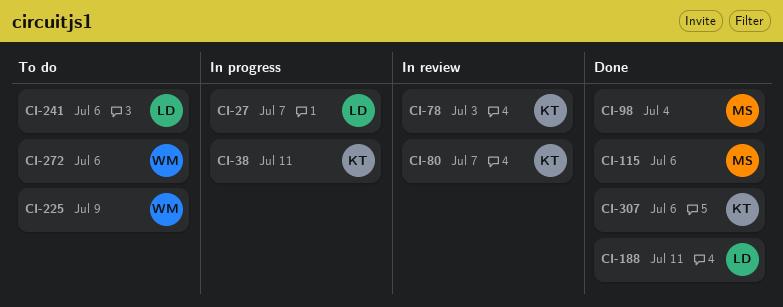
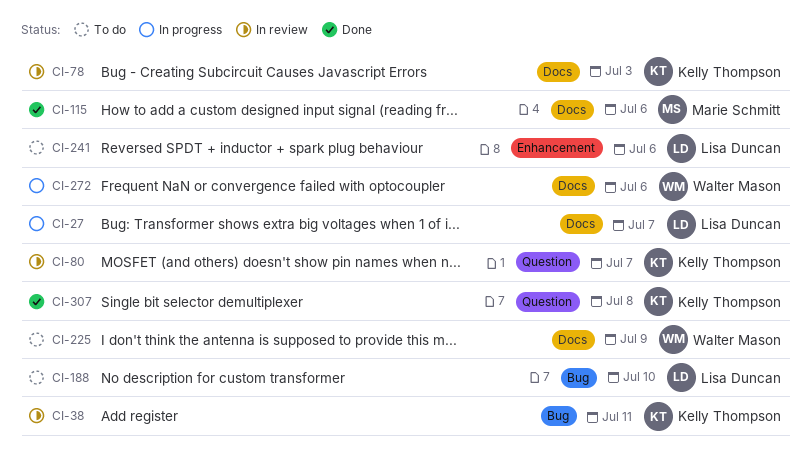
CI-38, status: In progress -> In review
CI-98: present -> none
CI-188, status: Done -> To do
CI-188, due: Jul 11 -> Jul 10
CI-272, status: To do -> In progress
CI-307, due: Jul 6 -> Jul 8

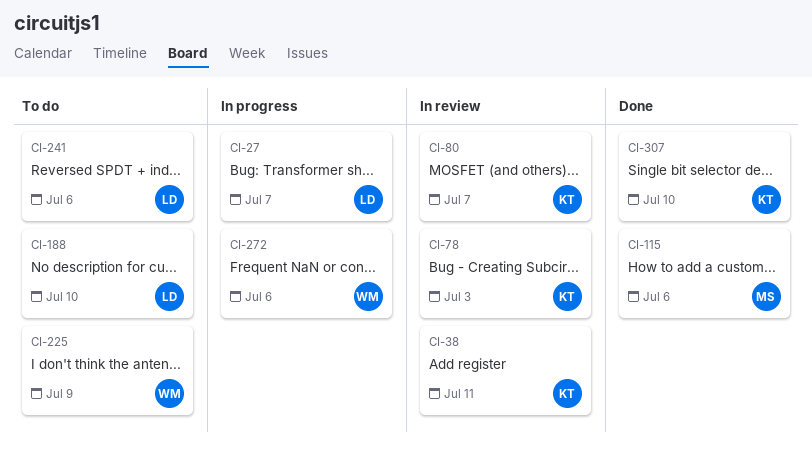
CI-307, due: Jul 8 -> Jul 10

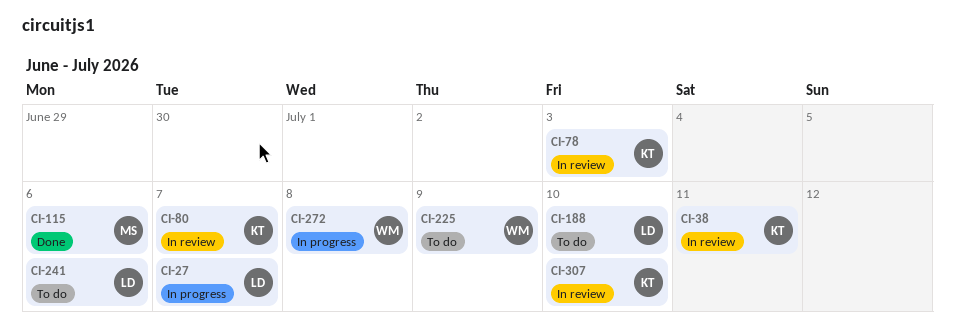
CI-272, due: Jul 6 -> Jul 8
CI-307, status: Done -> In review

